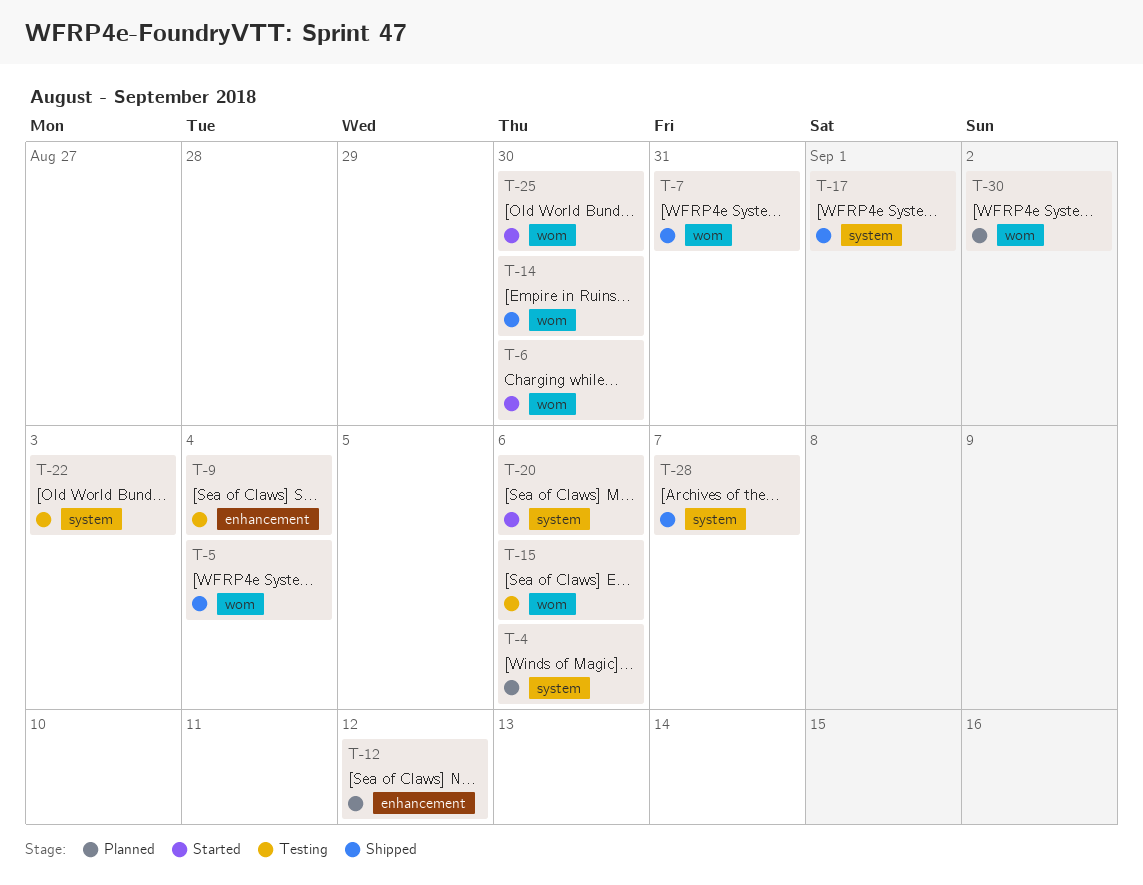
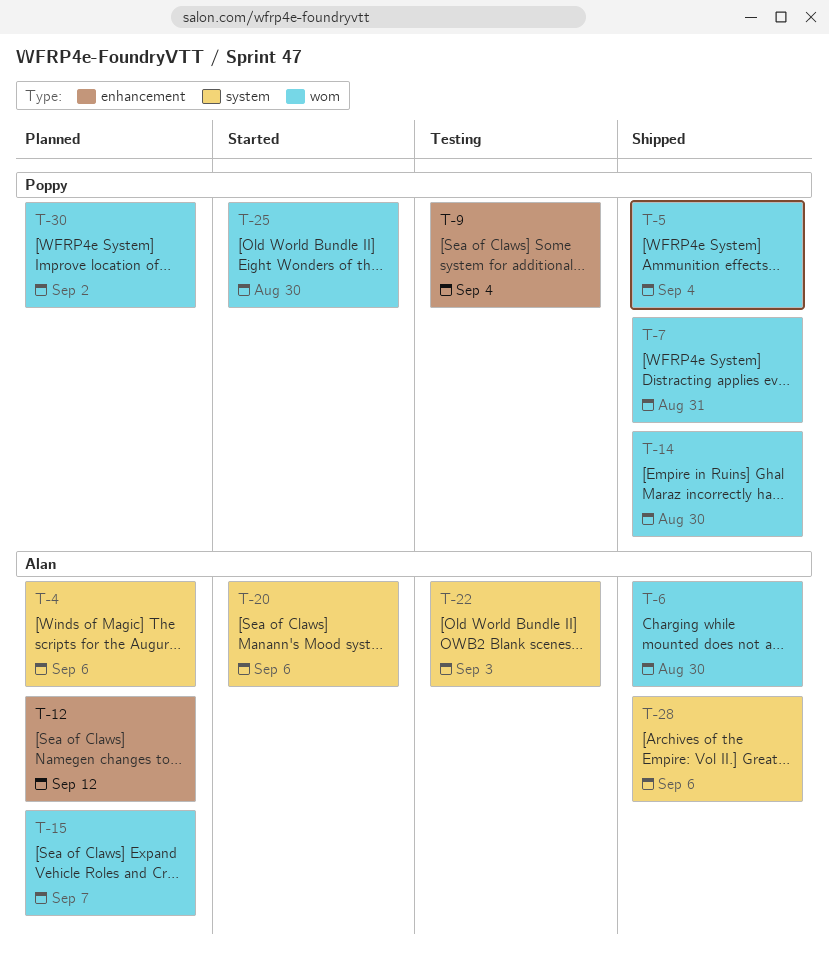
T-6, status: Started -> Shipped
T-15, status: Testing -> Planned
T-15, due: Sep 6 -> Sep 7
T-17: present -> none
T-28, due: Sep 7 -> Sep 6

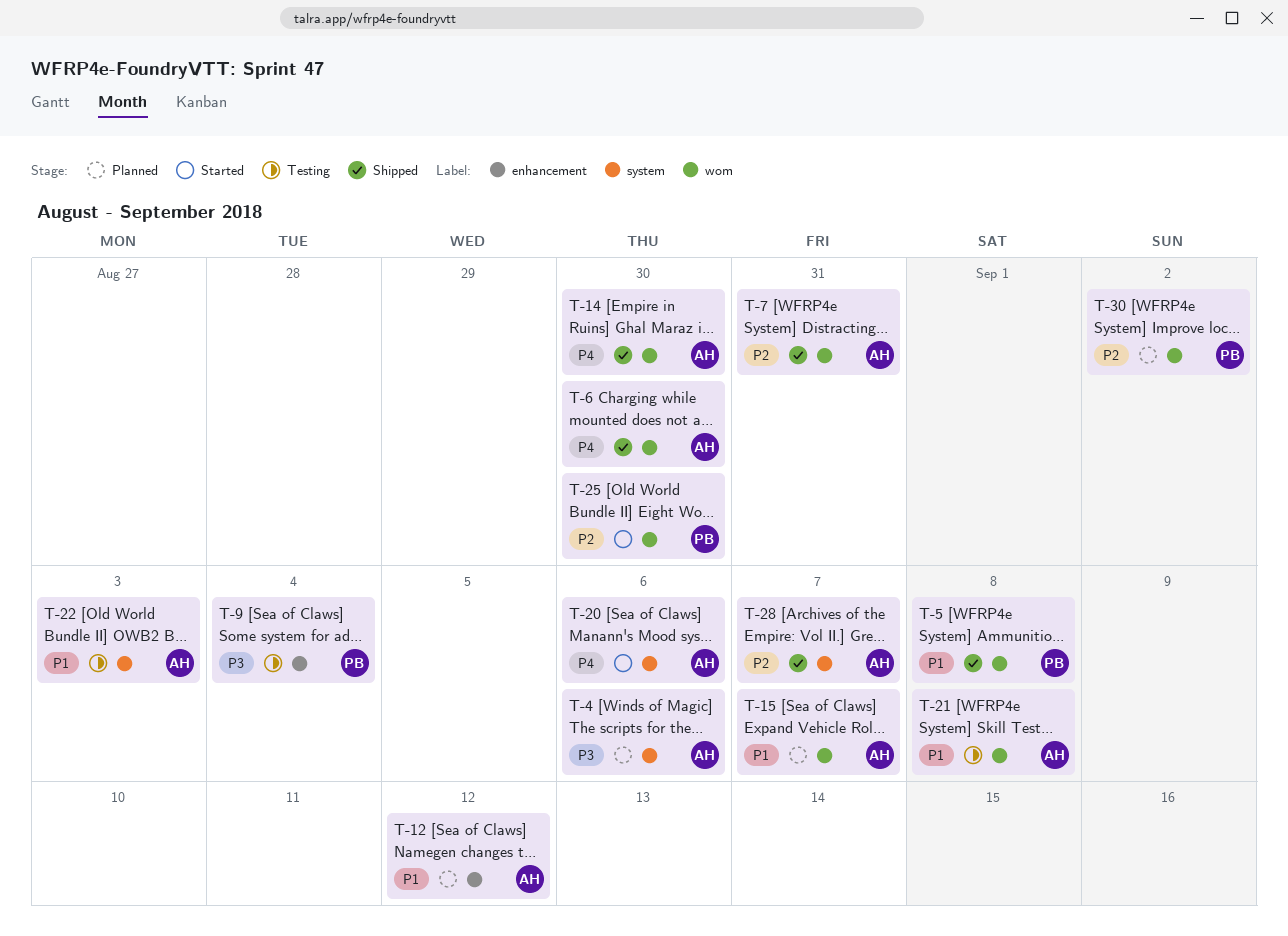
T-5, due: Sep 4 -> Sep 8
T-7, owner: Poppy -> Alan
T-14, owner: Poppy -> Alan
T-21: none -> present
T-28, due: Sep 6 -> Sep 7

